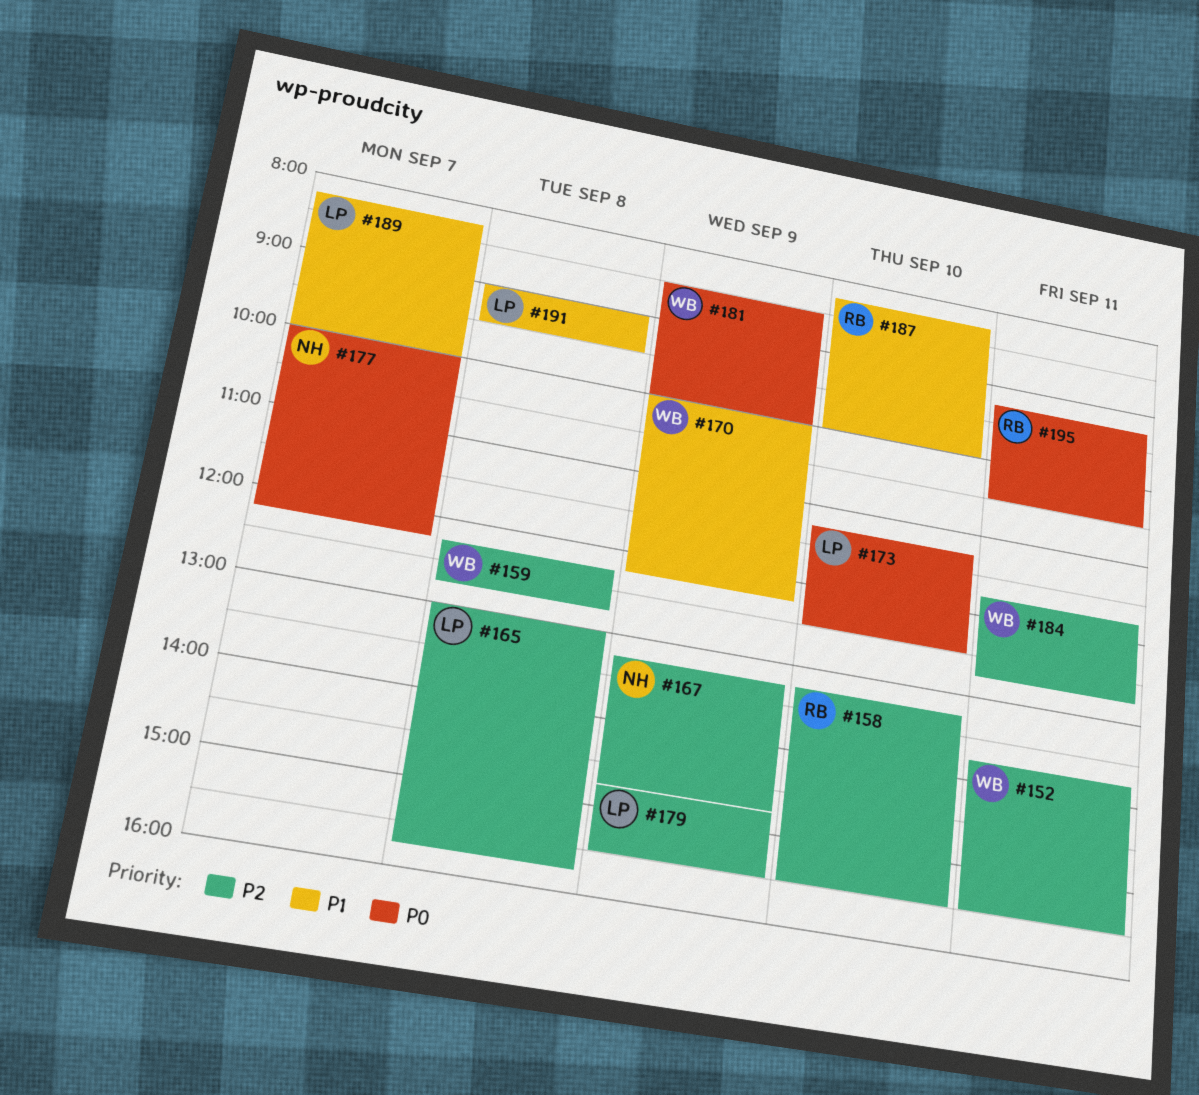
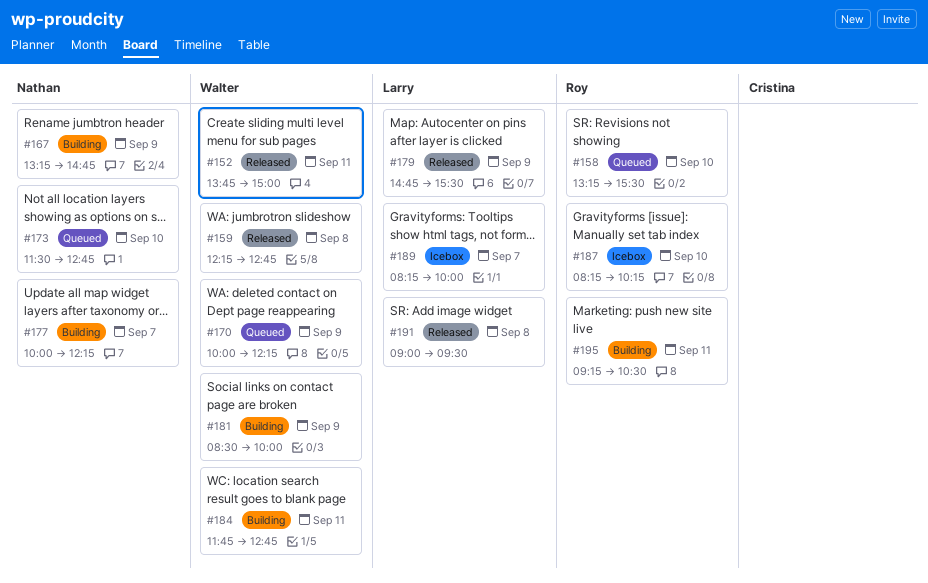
#152, ends: 15:30 -> 15:00
#165: present -> none
#173, owner: Larry -> Nathan
#173, begins: 11:15 -> 11:30
#173, ends: 12:30 -> 12:45
#187, ends: 10:00 -> 10:15

